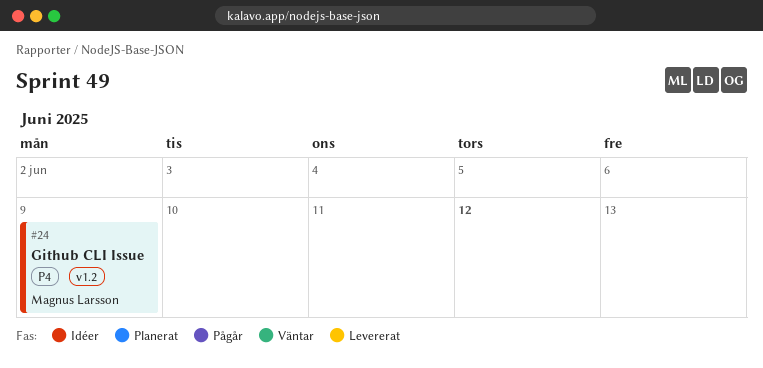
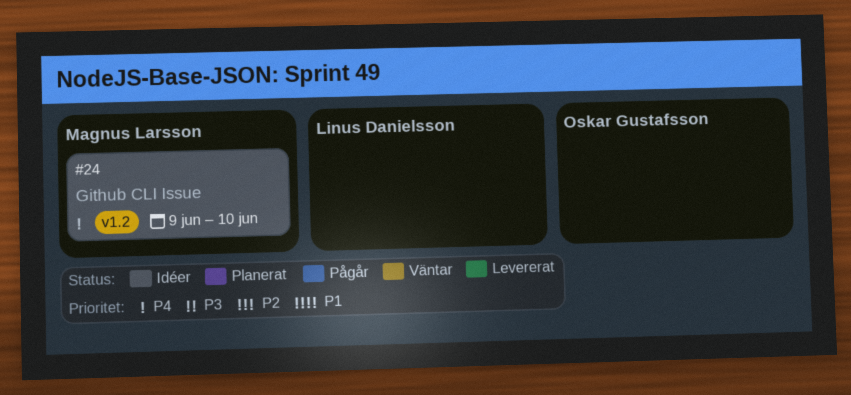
#24, due: Jun 9 -> Jun 10

